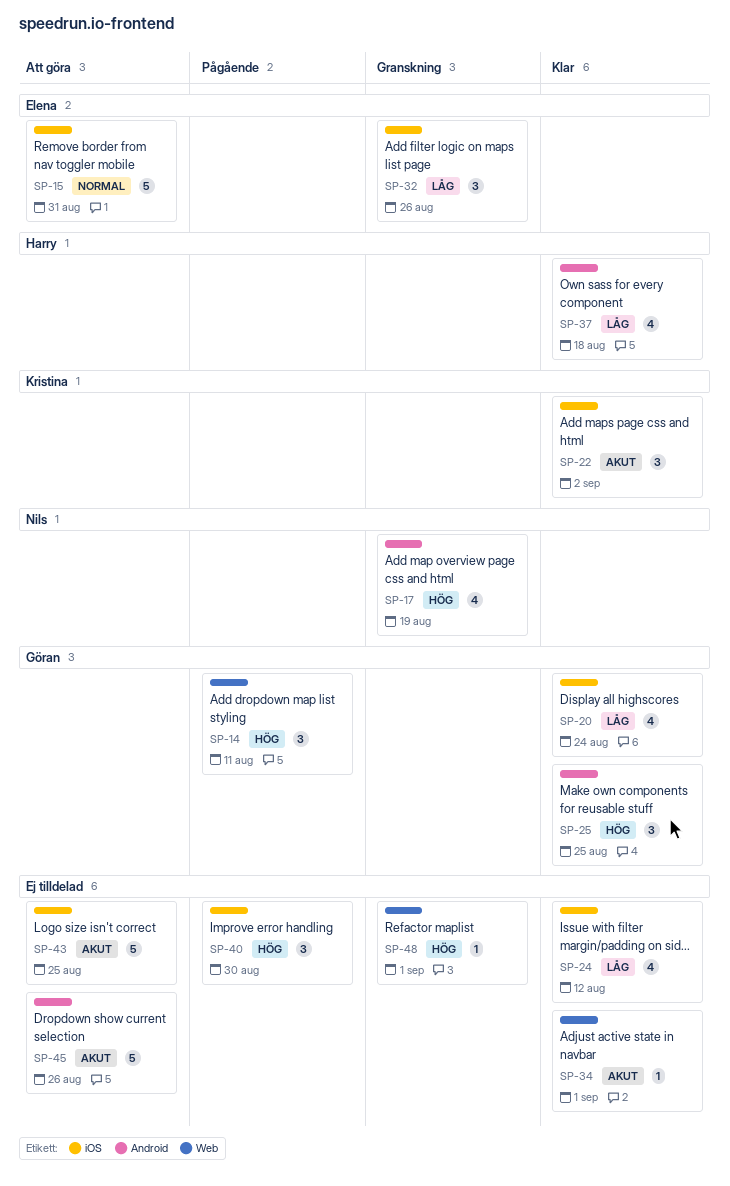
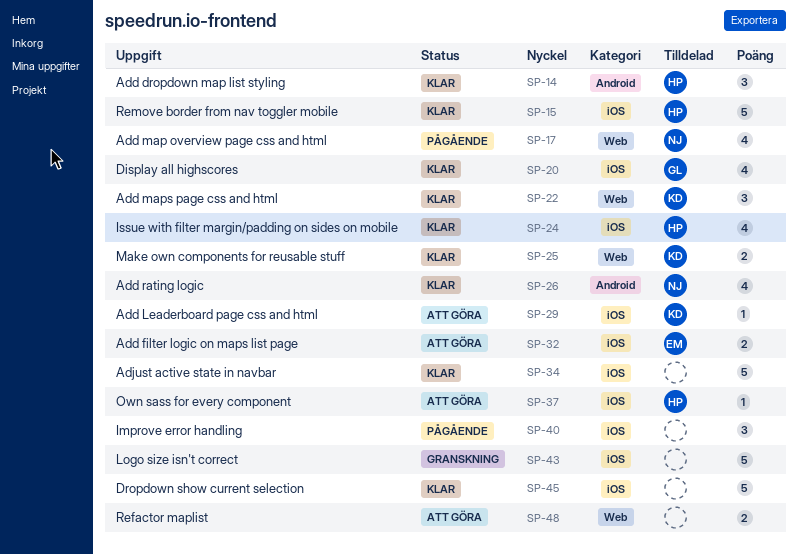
SP-14, status: Pågående -> Klar
SP-14, owner: Göran -> Harry
SP-14, label: Web -> Android
SP-15, status: Att göra -> Klar
SP-15, owner: Elena -> Harry
SP-17, status: Granskning -> Pågående
SP-17, label: Android -> Web
SP-22, label: iOS -> Web
SP-24, owner: none -> Harry
SP-25, owner: Göran -> Kristina
SP-25, label: Android -> Web
SP-25, estimate: 3 -> 2
SP-26: none -> present
SP-29: none -> present
SP-32, status: Granskning -> Att göra
SP-32, estimate: 3 -> 2
SP-34, label: Web -> iOS
SP-34, estimate: 1 -> 5
SP-37, status: Klar -> Att göra
SP-37, label: Android -> iOS
SP-37, estimate: 4 -> 1
SP-43, status: Att göra -> Granskning
SP-45, status: Att göra -> Klar
SP-45, label: Android -> iOS
SP-48, status: Granskning -> Att göra
SP-48, estimate: 1 -> 2

